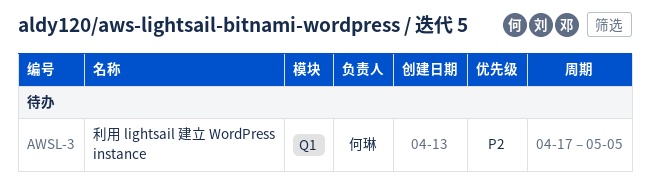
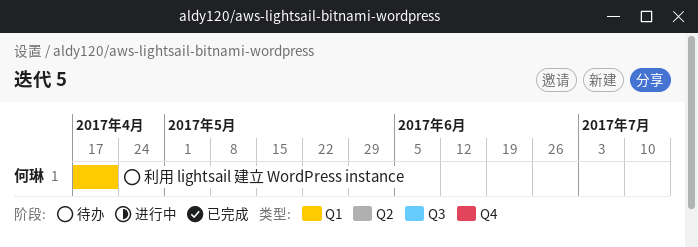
利用 lightsail 建立 WordPress instance, due: May 5 -> Apr 21

